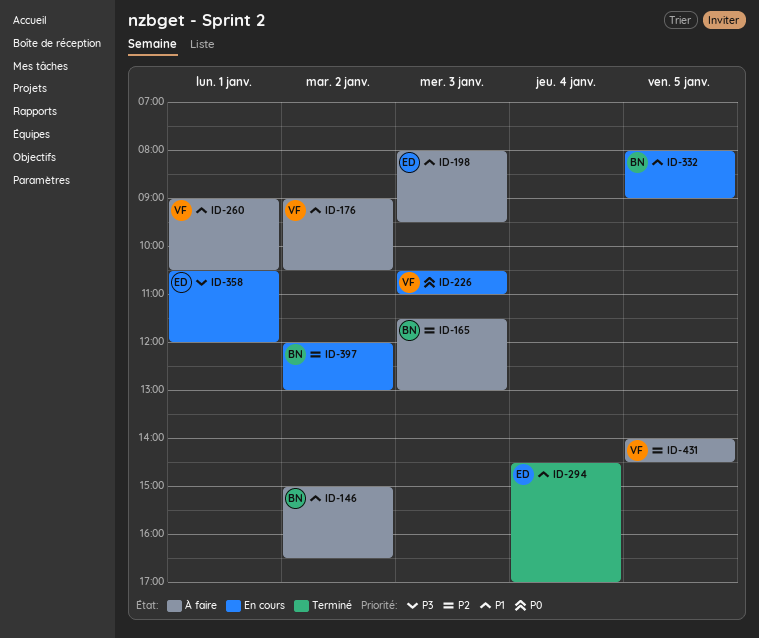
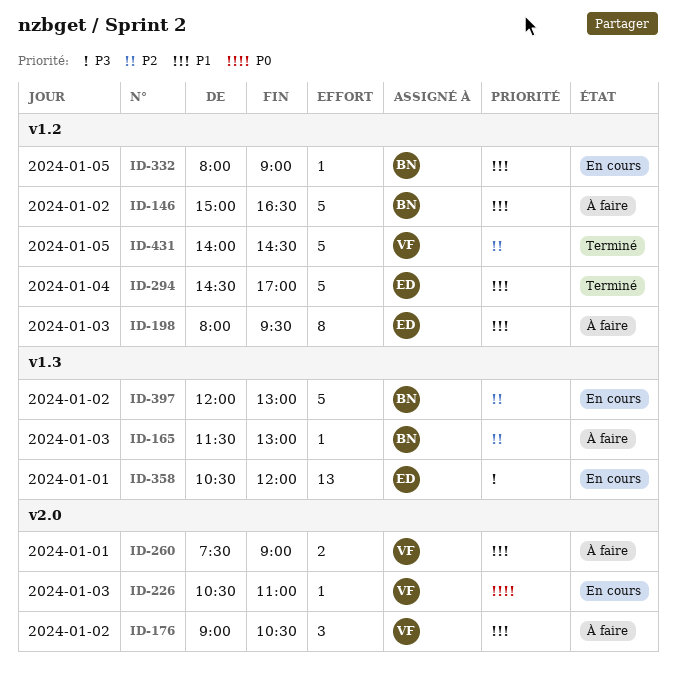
ID-260, begins: 09:00 -> 07:30
ID-260, ends: 10:30 -> 09:00
ID-431, status: À faire -> Terminé

